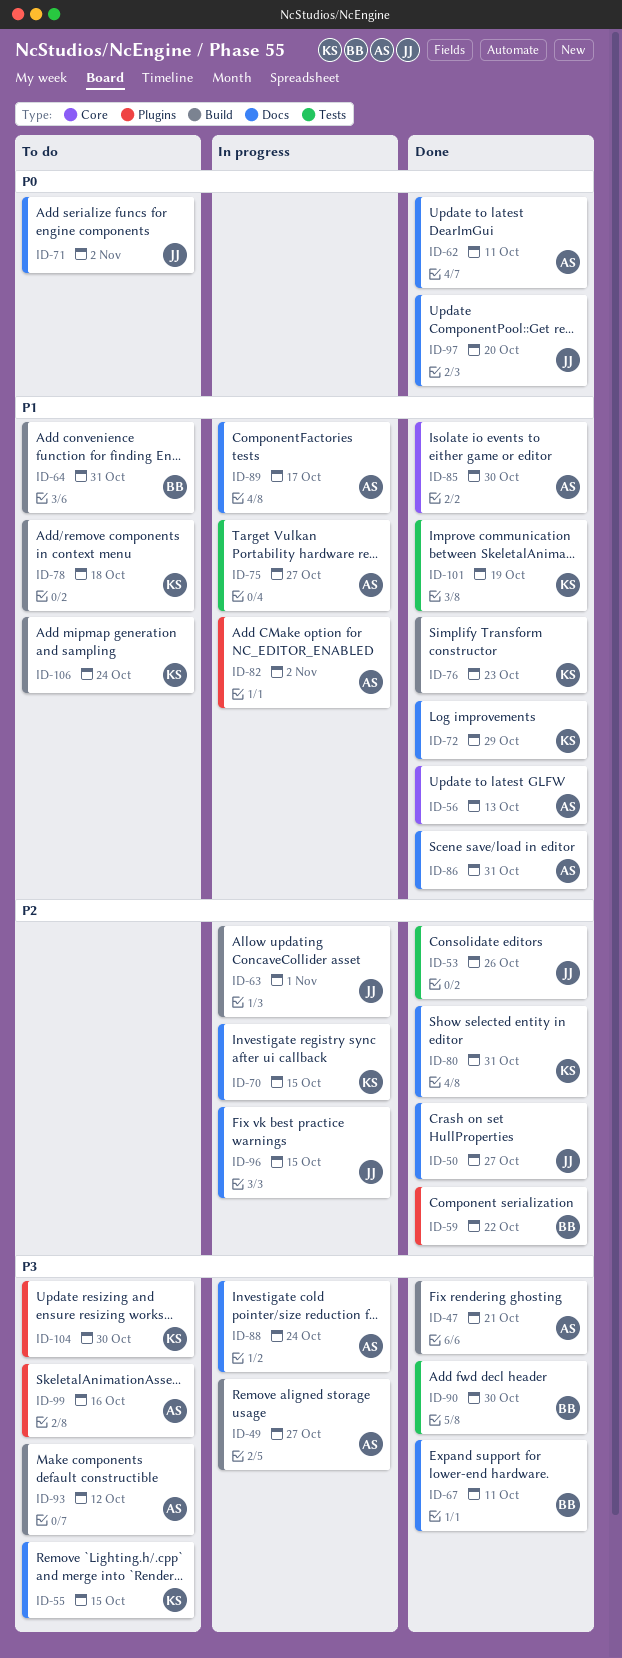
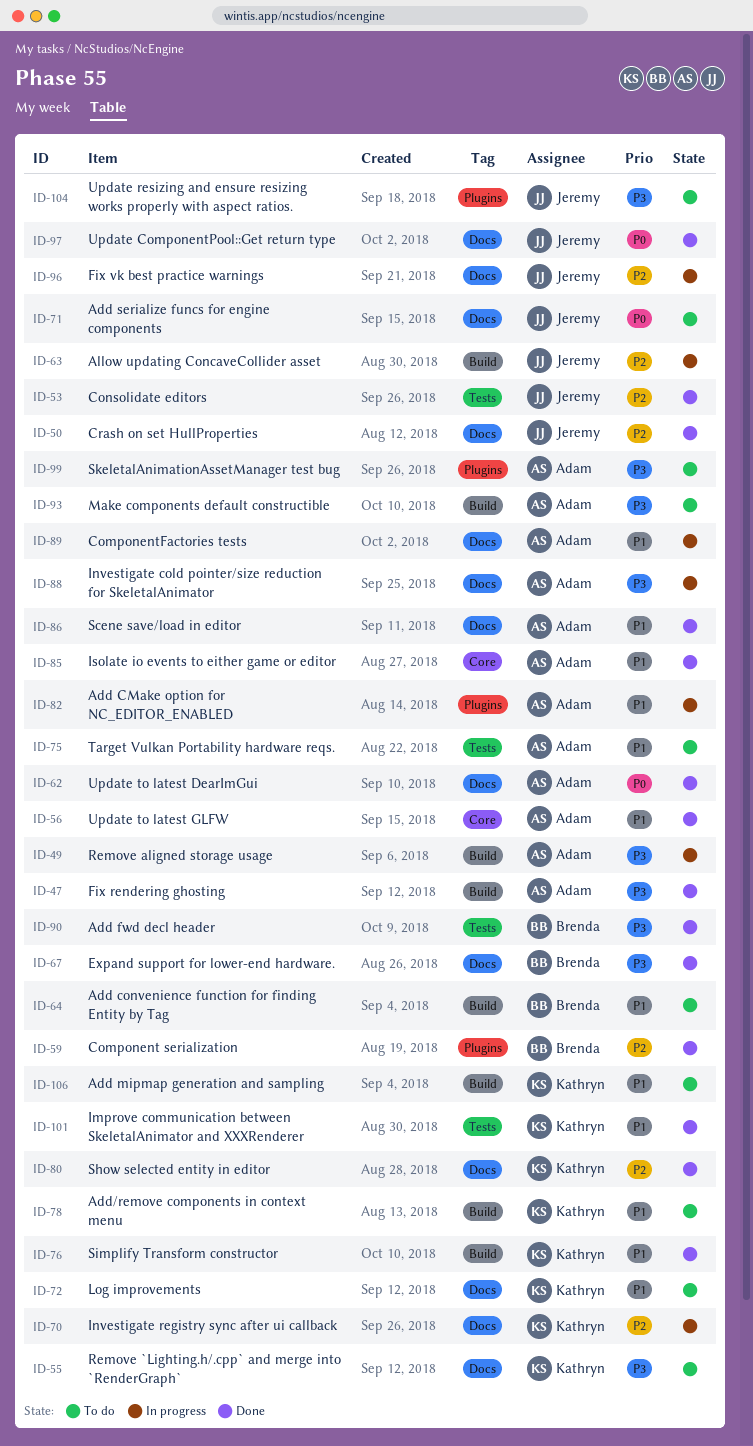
ID-72, status: Done -> To do
ID-75, status: In progress -> To do
ID-104, owner: Kathryn -> Jeremy

